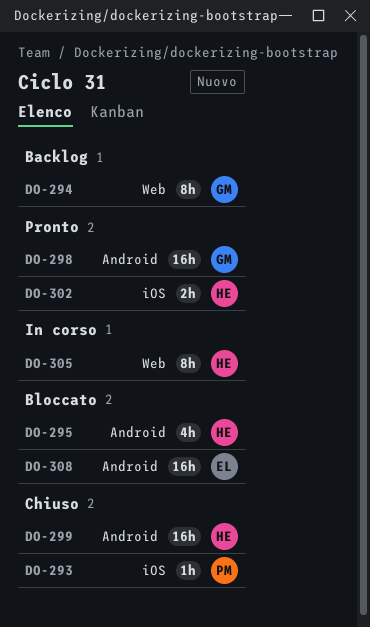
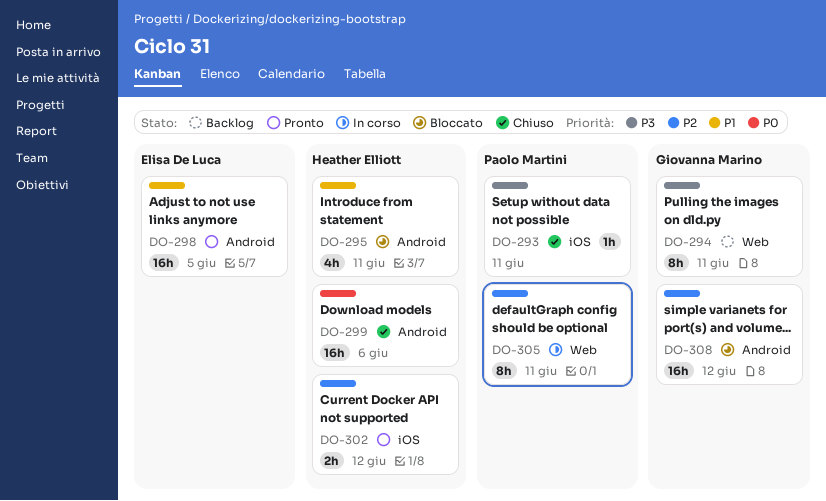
DO-298, owner: Giovanna Marino -> Elisa De Luca
DO-305, owner: Heather Elliott -> Paolo Martini
DO-308, owner: Elisa De Luca -> Giovanna Marino

